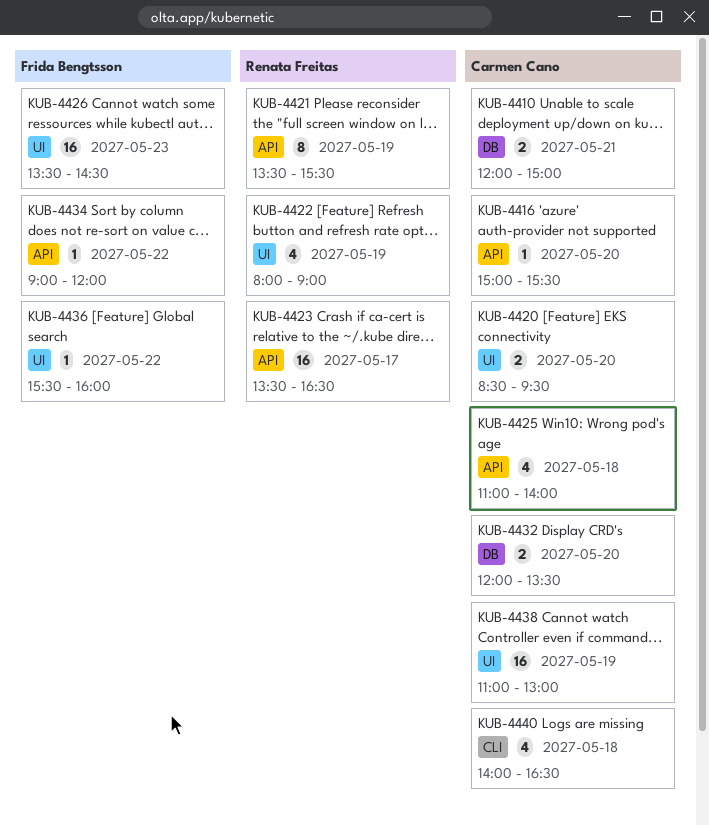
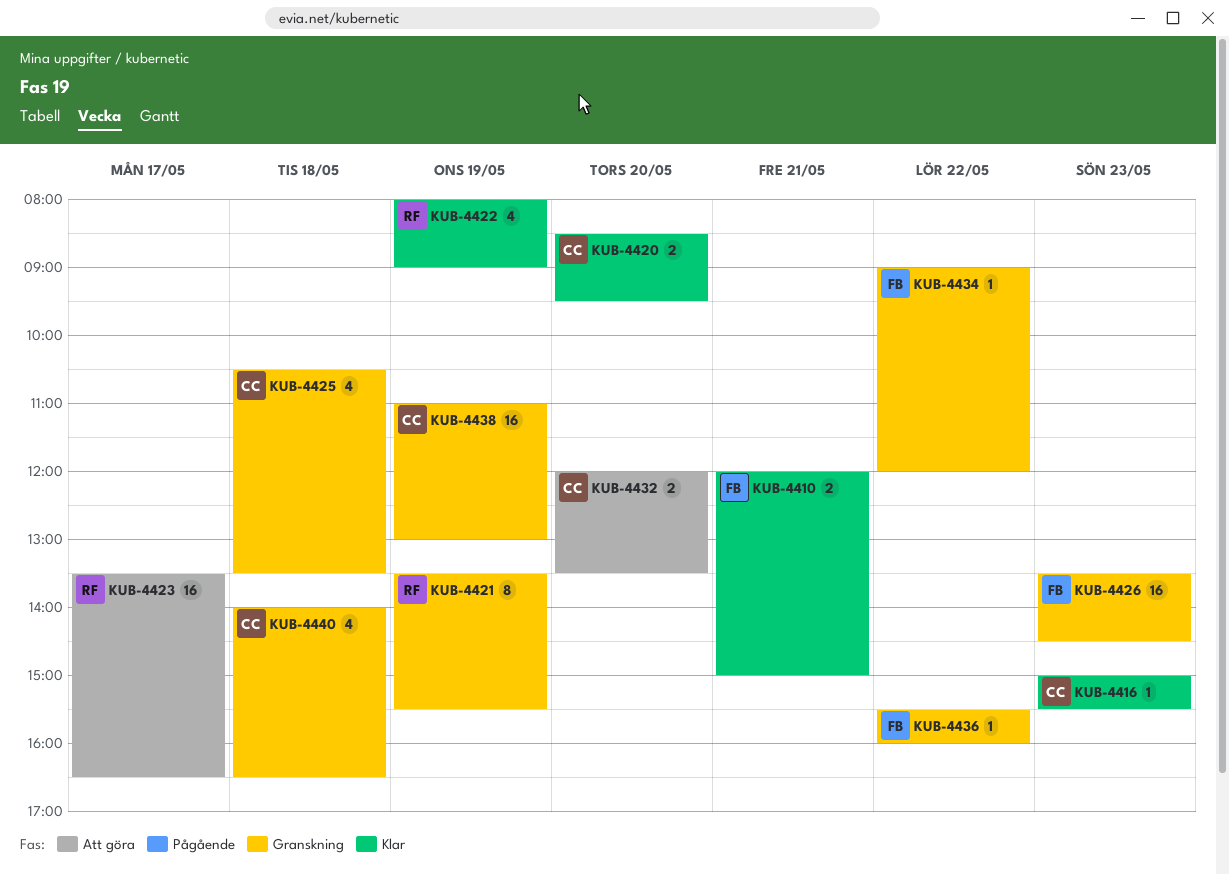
KUB-4410, owner: Carmen Cano -> Frida Bengtsson
KUB-4416, day: May 20 -> May 23
KUB-4425, begins: 11:00 -> 10:30
KUB-4425, ends: 14:00 -> 13:30

